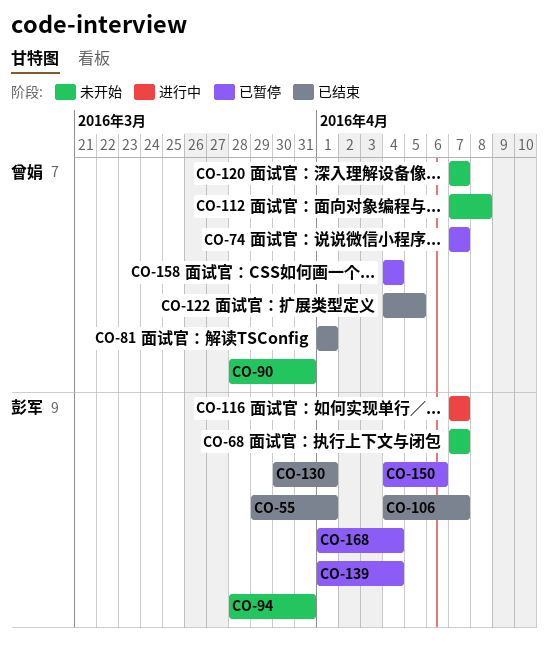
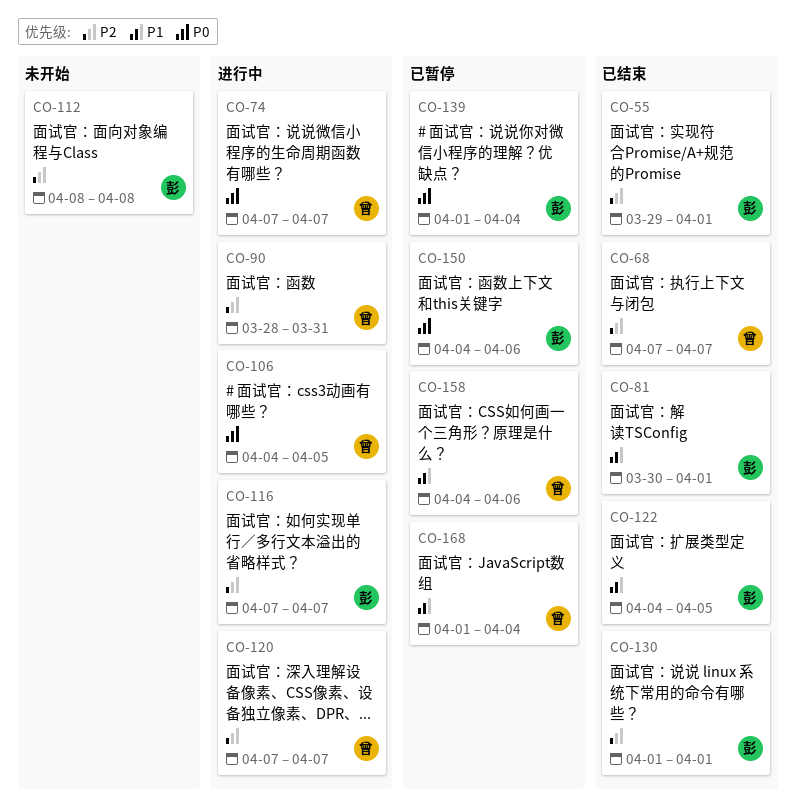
CO-68, status: 未开始 -> 已结束
CO-68, owner: 彭军 -> 曾娟
CO-74, status: 已暂停 -> 进行中
CO-81, owner: 曾娟 -> 彭军
CO-81, start: Apr 1 -> Mar 30
CO-90, status: 未开始 -> 进行中
CO-94: present -> none
CO-106, status: 已结束 -> 进行中
CO-106, owner: 彭军 -> 曾娟
CO-106, due: Apr 7 -> Apr 5
CO-112, owner: 曾娟 -> 彭军
CO-112, start: Apr 7 -> Apr 8
CO-120, status: 未开始 -> 进行中
CO-122, owner: 曾娟 -> 彭军
CO-130, start: Mar 30 -> Apr 1
CO-158, due: Apr 4 -> Apr 6
CO-168, owner: 彭军 -> 曾娟

